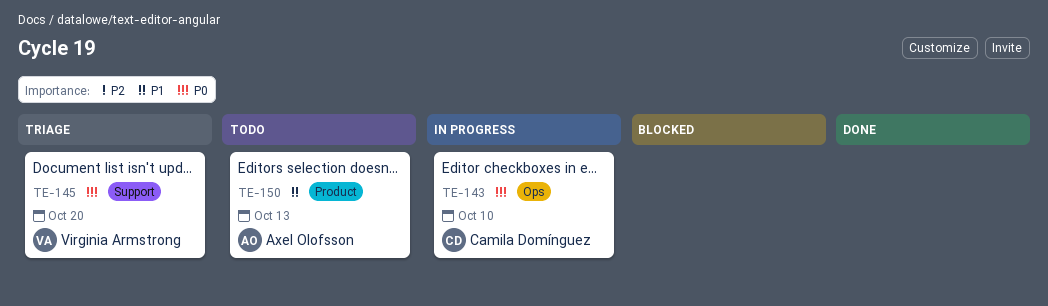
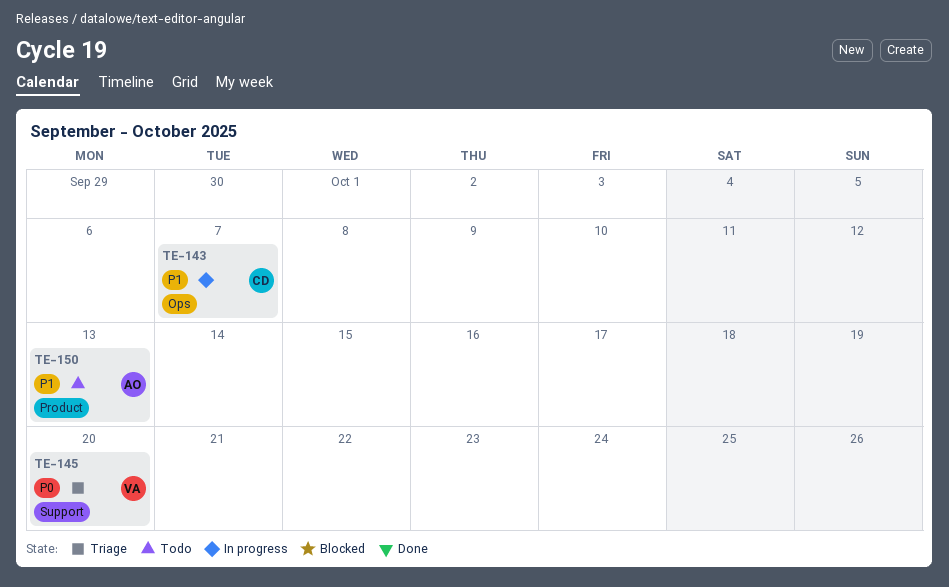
TE-143, priority: P0 -> P1
TE-143, due: Oct 10 -> Oct 7

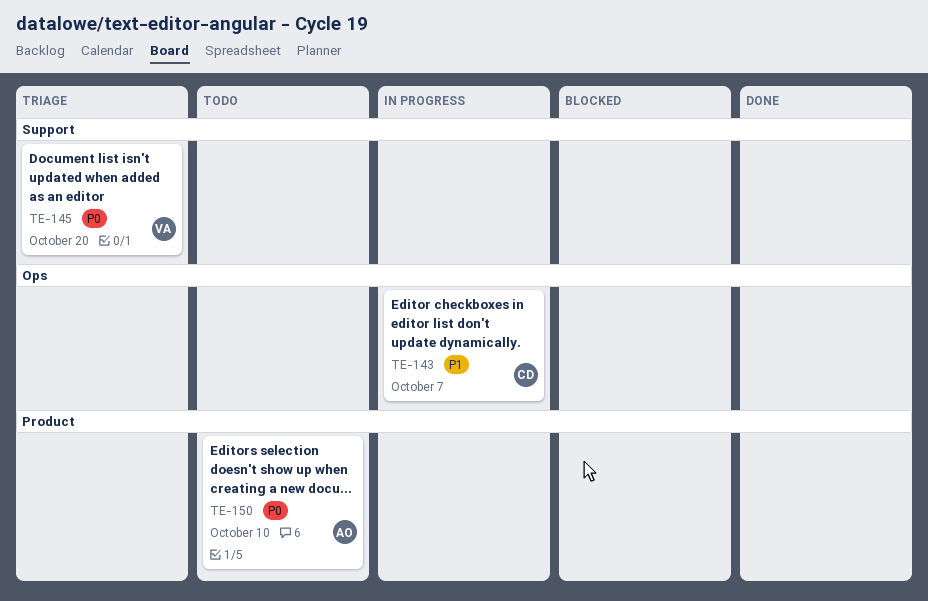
TE-150, priority: P1 -> P0
TE-150, due: Oct 13 -> Oct 10

